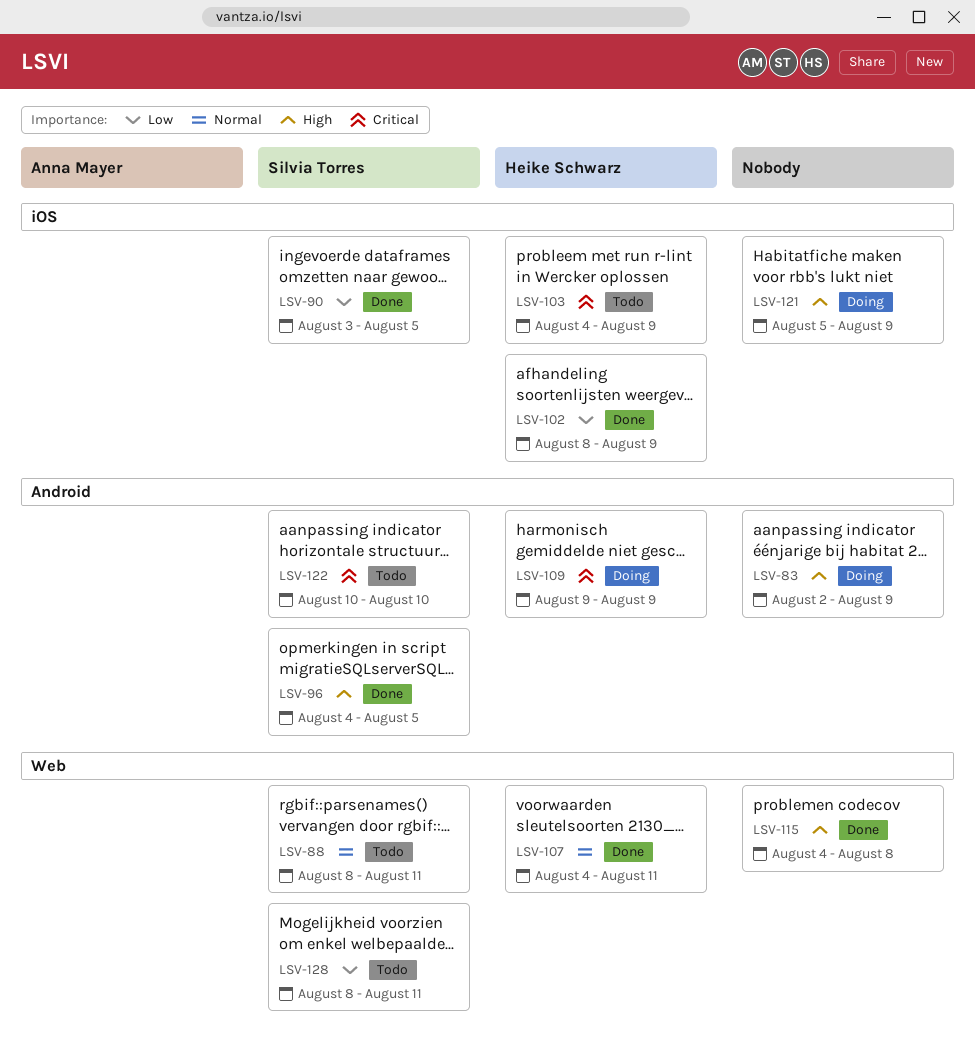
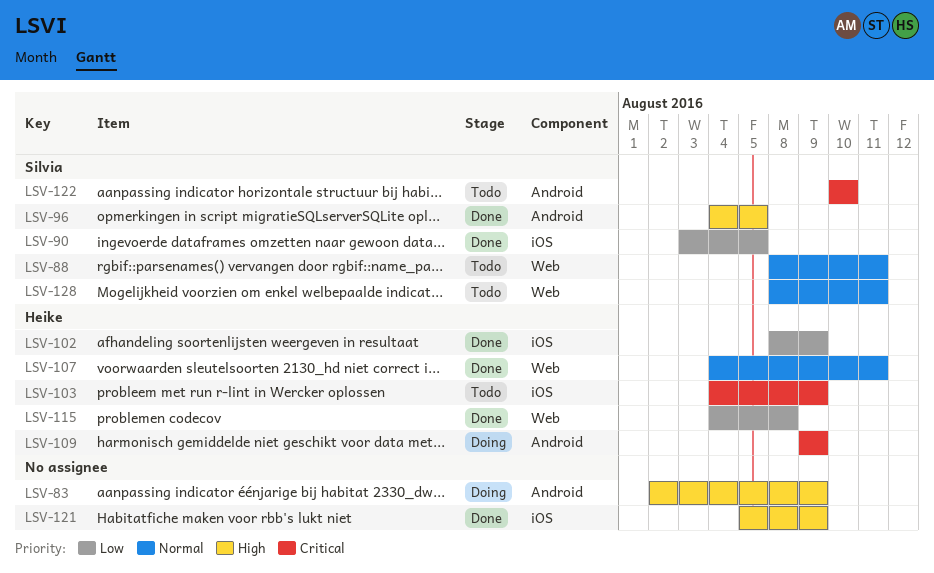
LSV-115, owner: none -> Heike Schwarz
LSV-115, priority: High -> Low
LSV-121, status: Doing -> Done
LSV-128, priority: Low -> Normal

